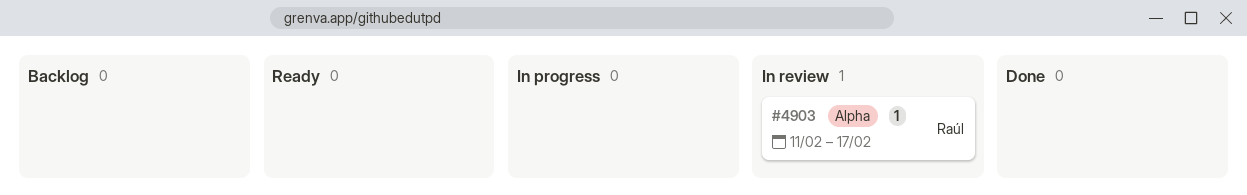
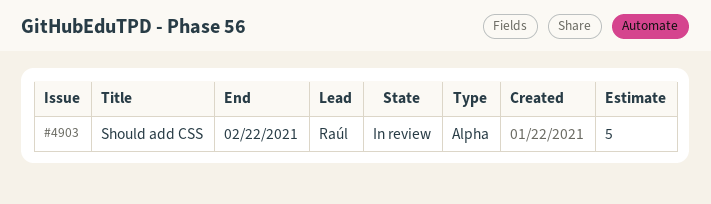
#4903, estimate: 1 -> 5
#4903, due: Feb 17 -> Feb 22

